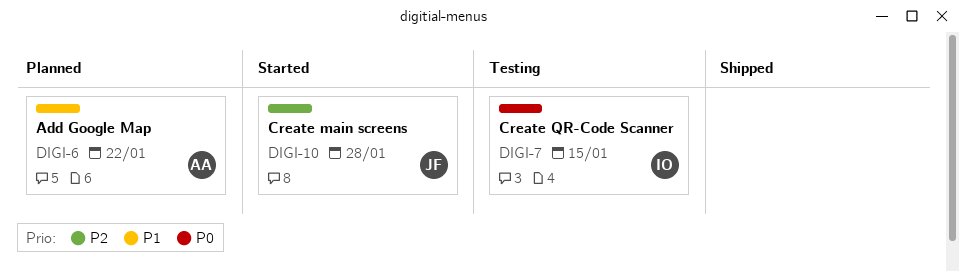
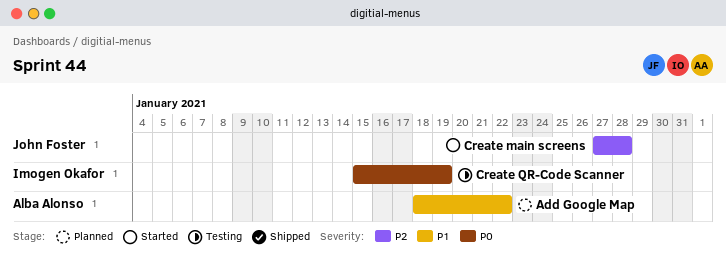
Create QR-Code Scanner, due: Jan 15 -> Jan 19

